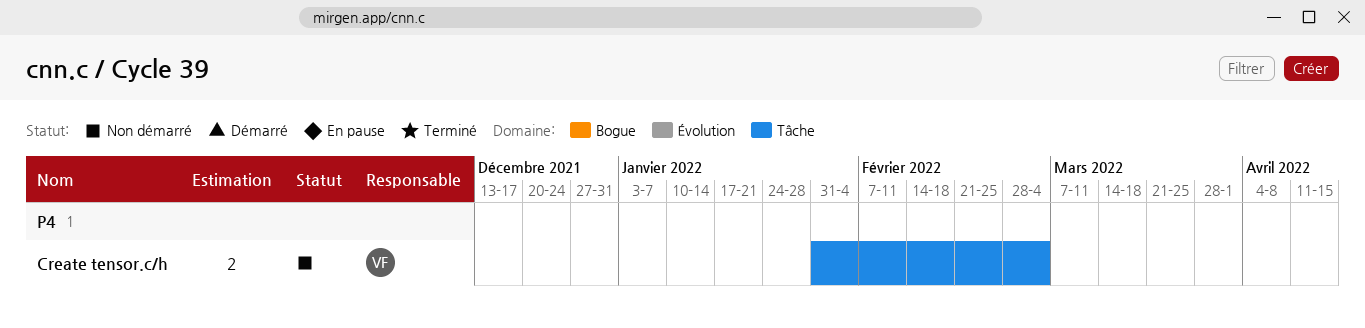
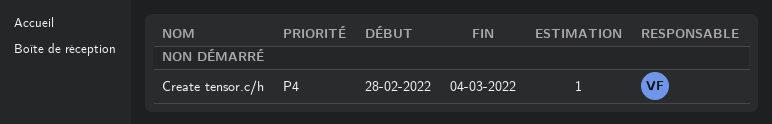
Create tensor.c/h, estimate: 2 -> 1
Create tensor.c/h, start: Jan 31 -> Feb 28

